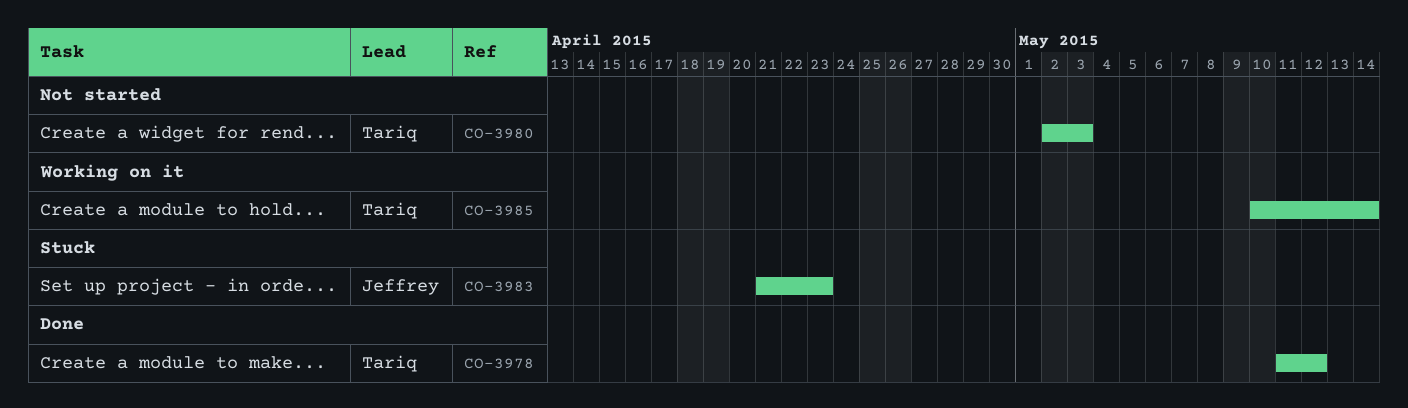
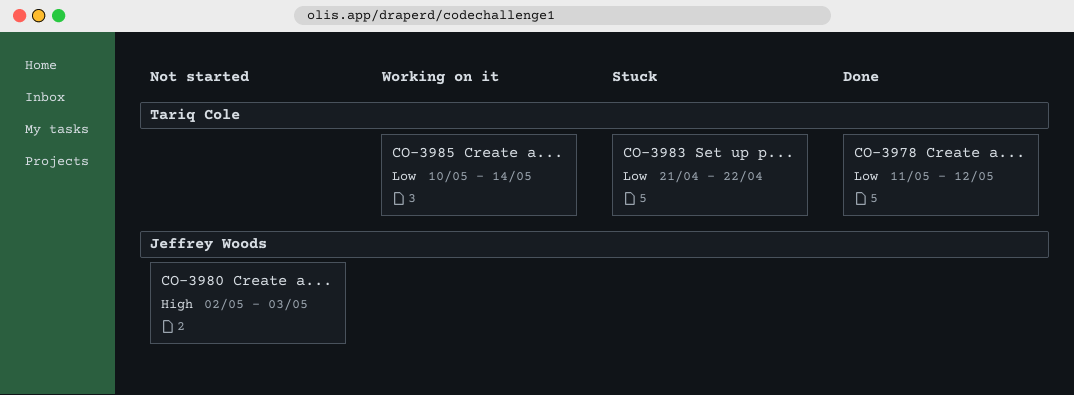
CO-3980, owner: Tariq Cole -> Jeffrey Woods
CO-3983, owner: Jeffrey Woods -> Tariq Cole
CO-3983, due: Apr 23 -> Apr 22

